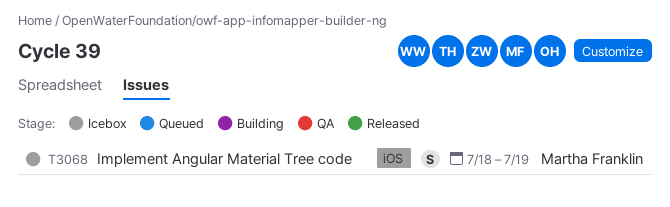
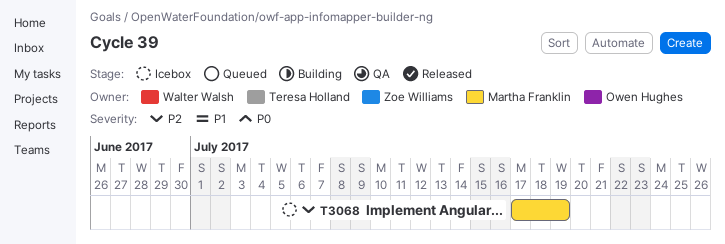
T3068, start: Jul 18 -> Jul 17

